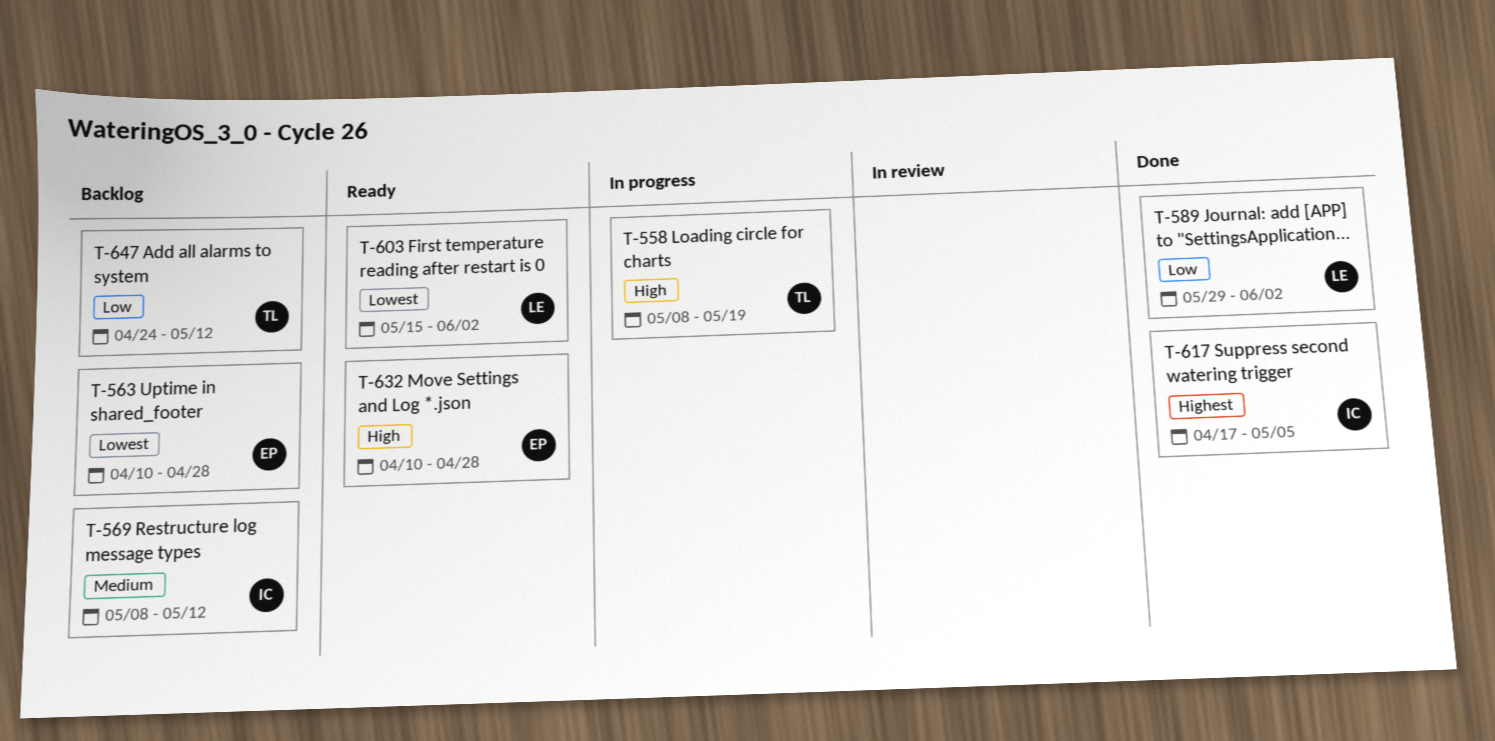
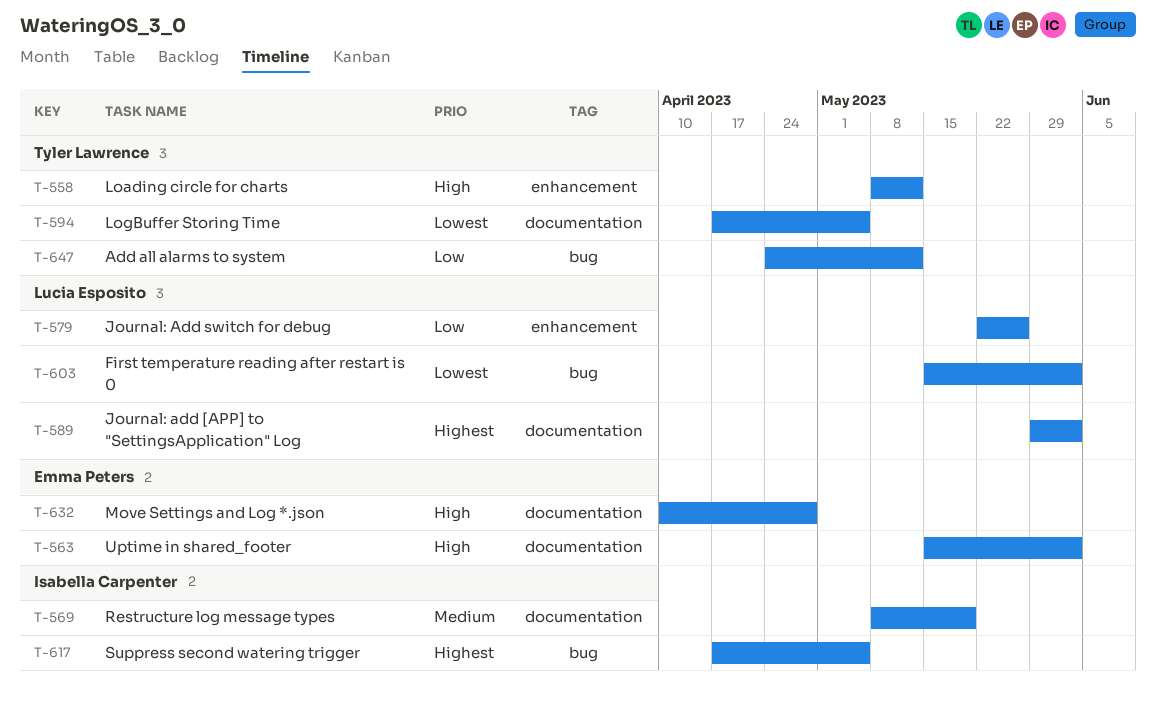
T-558, due: May 19 -> May 12
T-563, priority: Lowest -> High
T-563, start: Apr 10 -> May 15
T-563, due: Apr 28 -> Jun 2
T-569, due: May 12 -> May 19
T-579: none -> present
T-589, priority: Low -> Highest
T-594: none -> present

